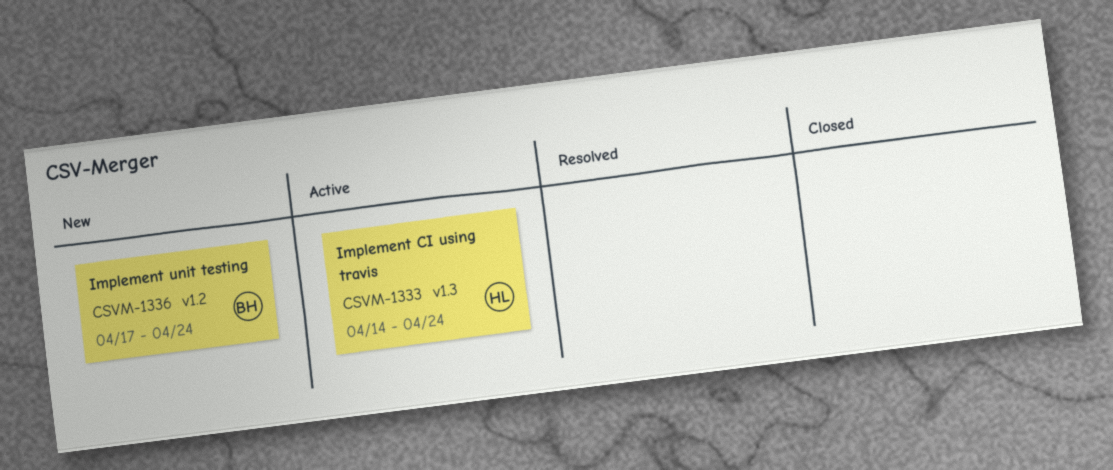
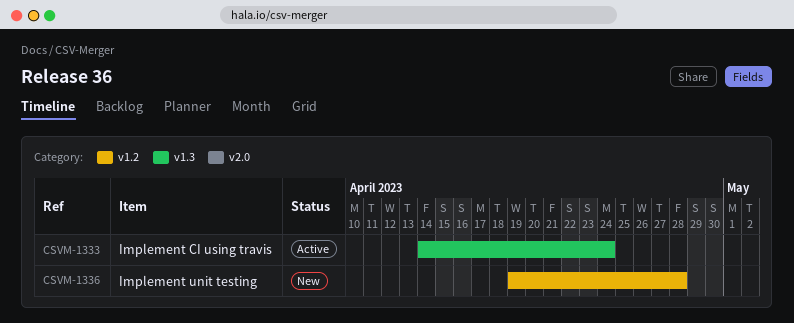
CSVM-1336, start: Apr 17 -> Apr 19
CSVM-1336, due: Apr 24 -> Apr 28

